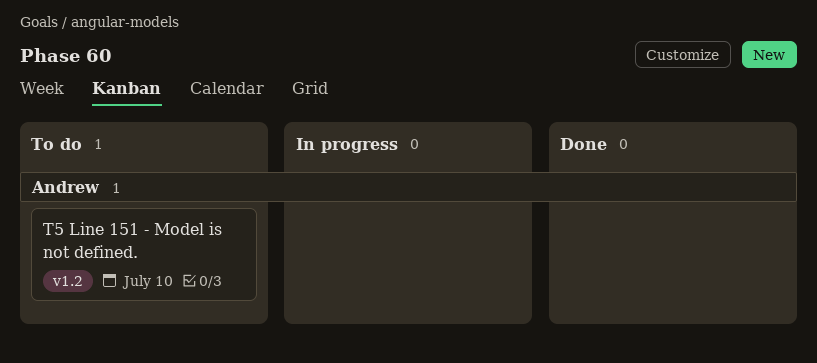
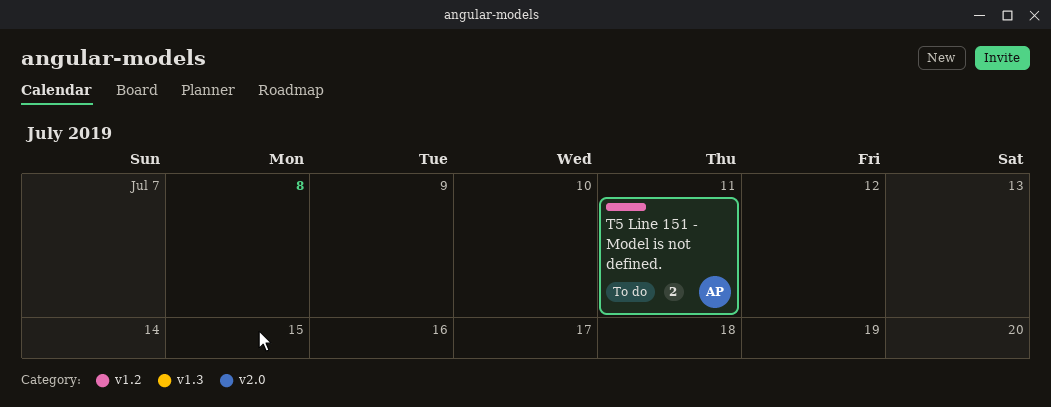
T5, due: Jul 10 -> Jul 11

